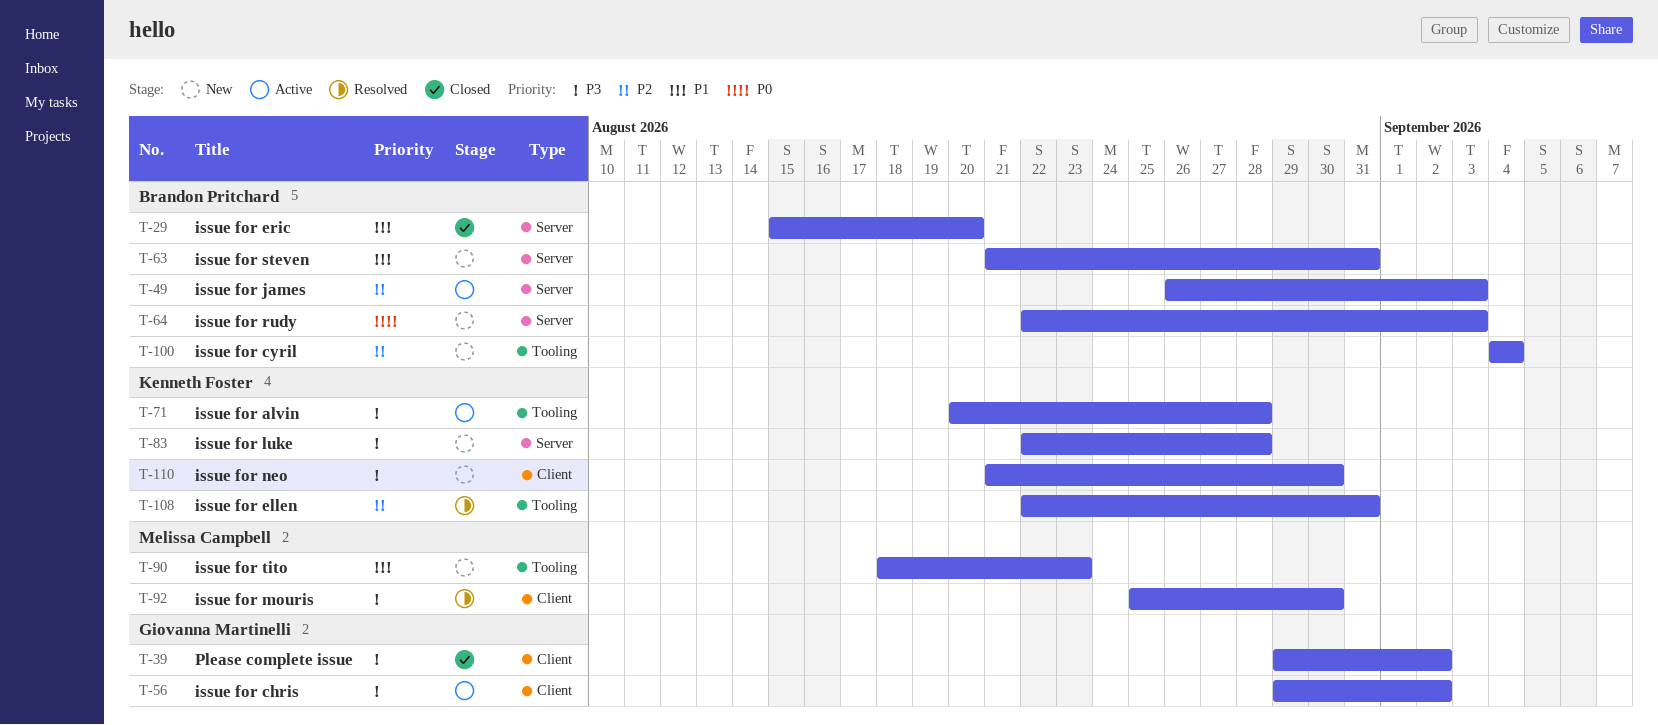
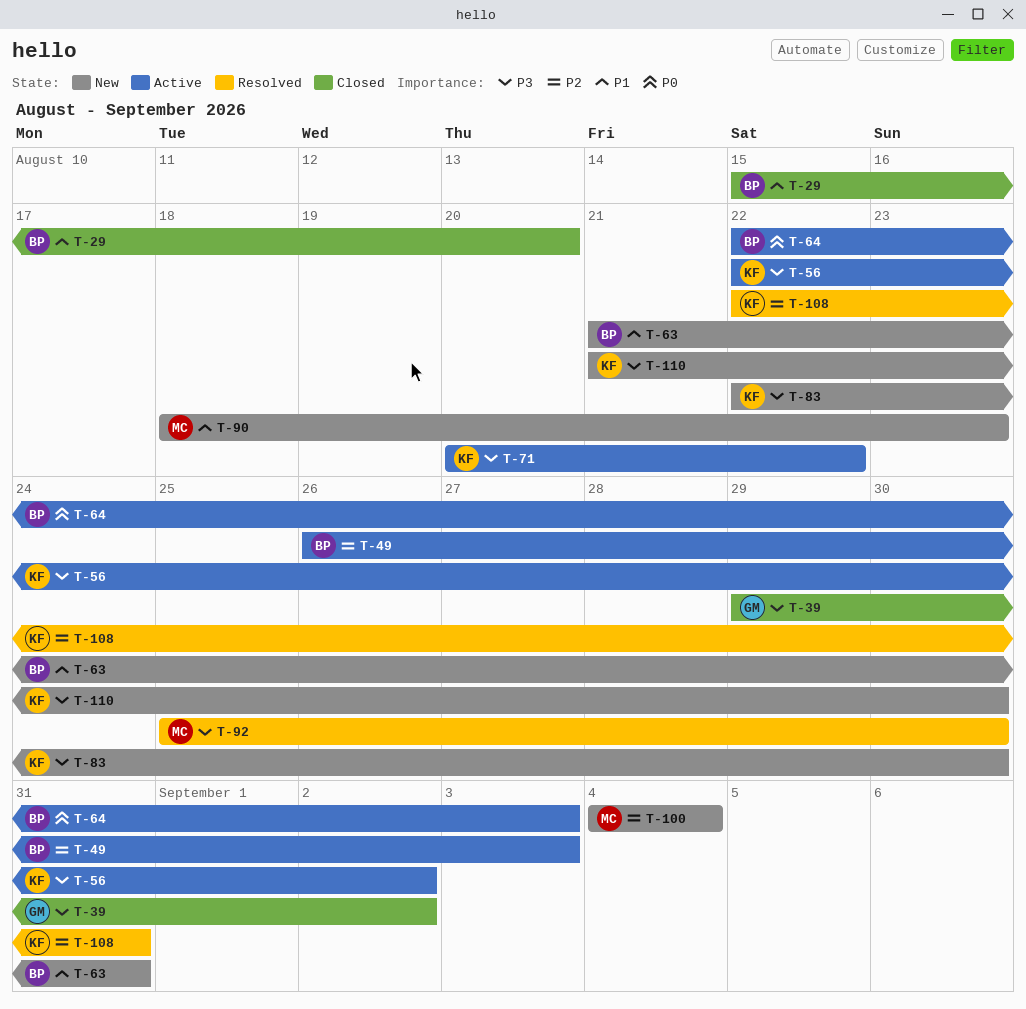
T-56, owner: Giovanna Martinelli -> Kenneth Foster
T-56, start: Aug 29 -> Aug 22
T-64, status: New -> Active
T-71, due: Aug 28 -> Aug 22
T-83, due: Aug 28 -> Aug 30
T-100, owner: Brandon Pritchard -> Melissa Campbell

